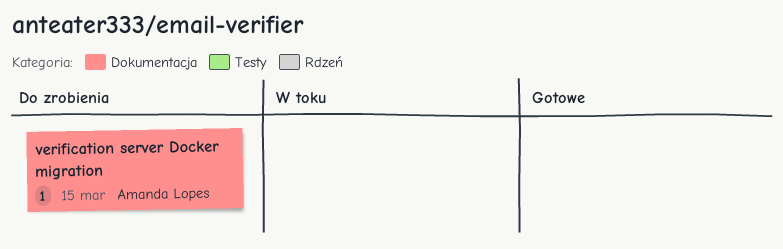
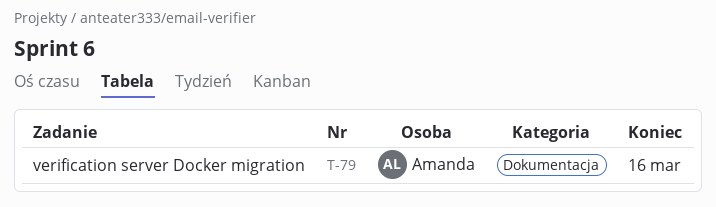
verification server Docker migration, due: Mar 15 -> Mar 16

